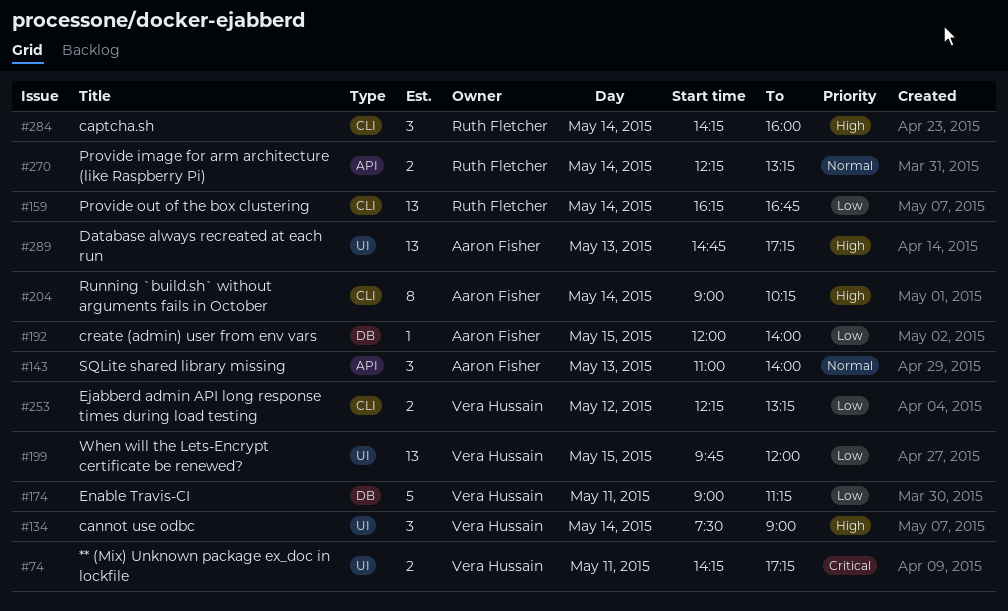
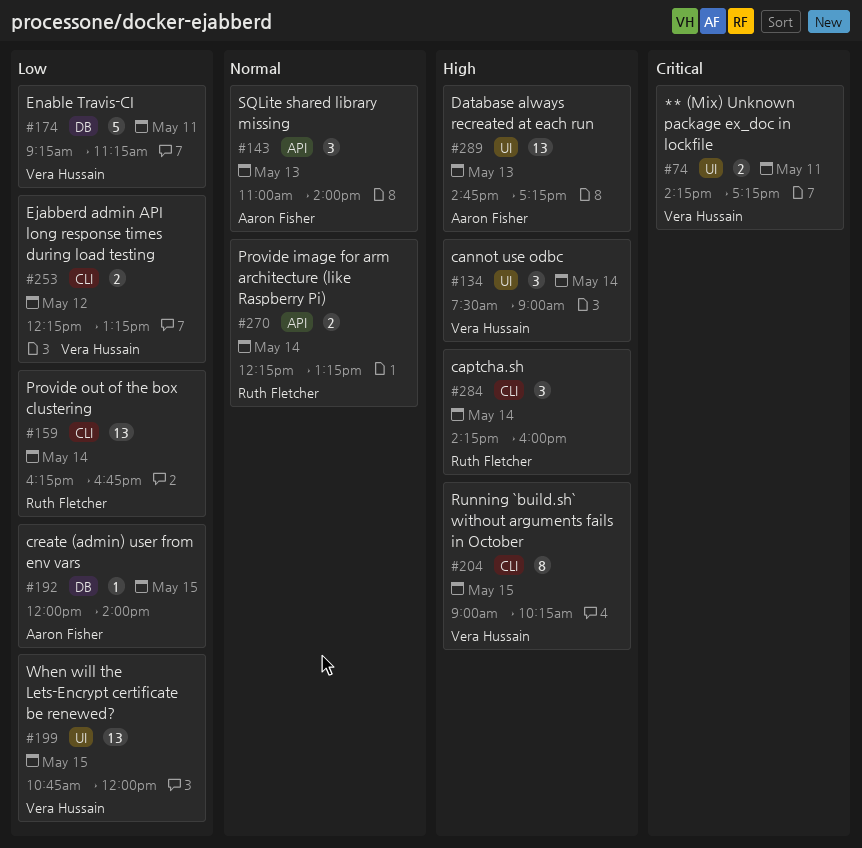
#174, begins: 09:00 -> 09:15
#199, begins: 09:45 -> 10:45
#204, owner: Aaron Fisher -> Vera Hussain
#204, day: May 14 -> May 15

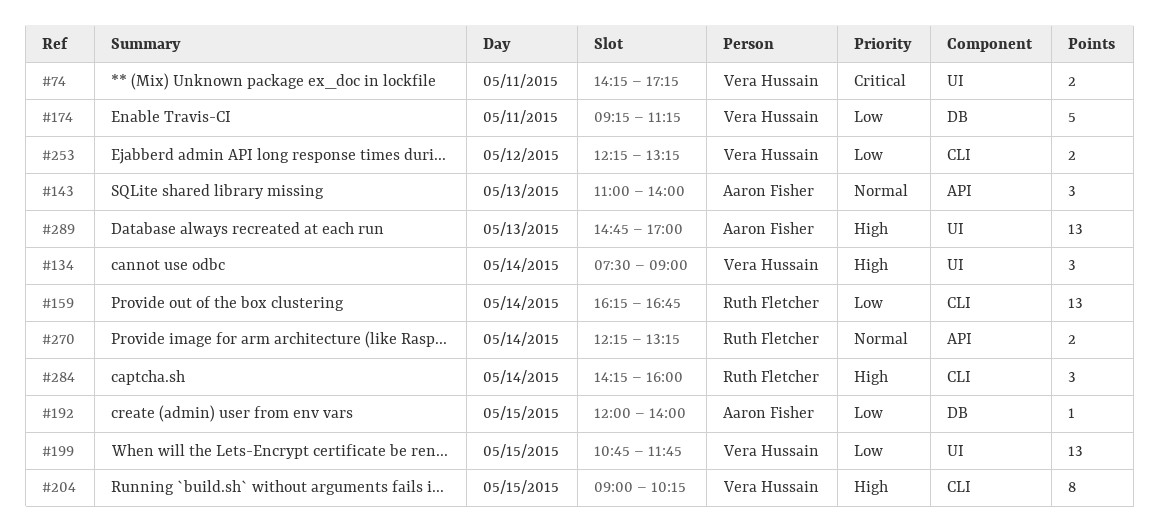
#199, ends: 12:00 -> 11:45
#289, ends: 17:15 -> 17:00

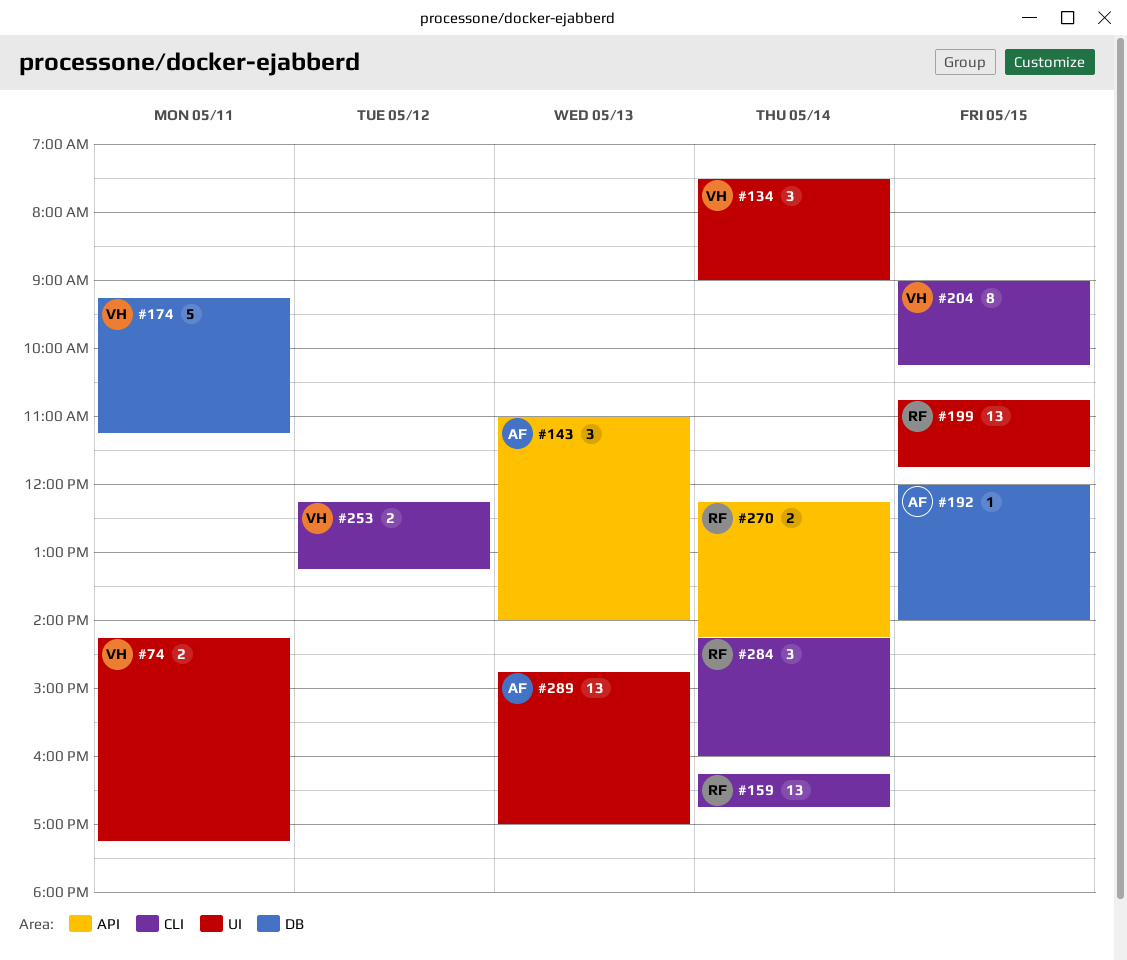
#199, owner: Vera Hussain -> Ruth Fletcher
#270, ends: 13:15 -> 14:15

